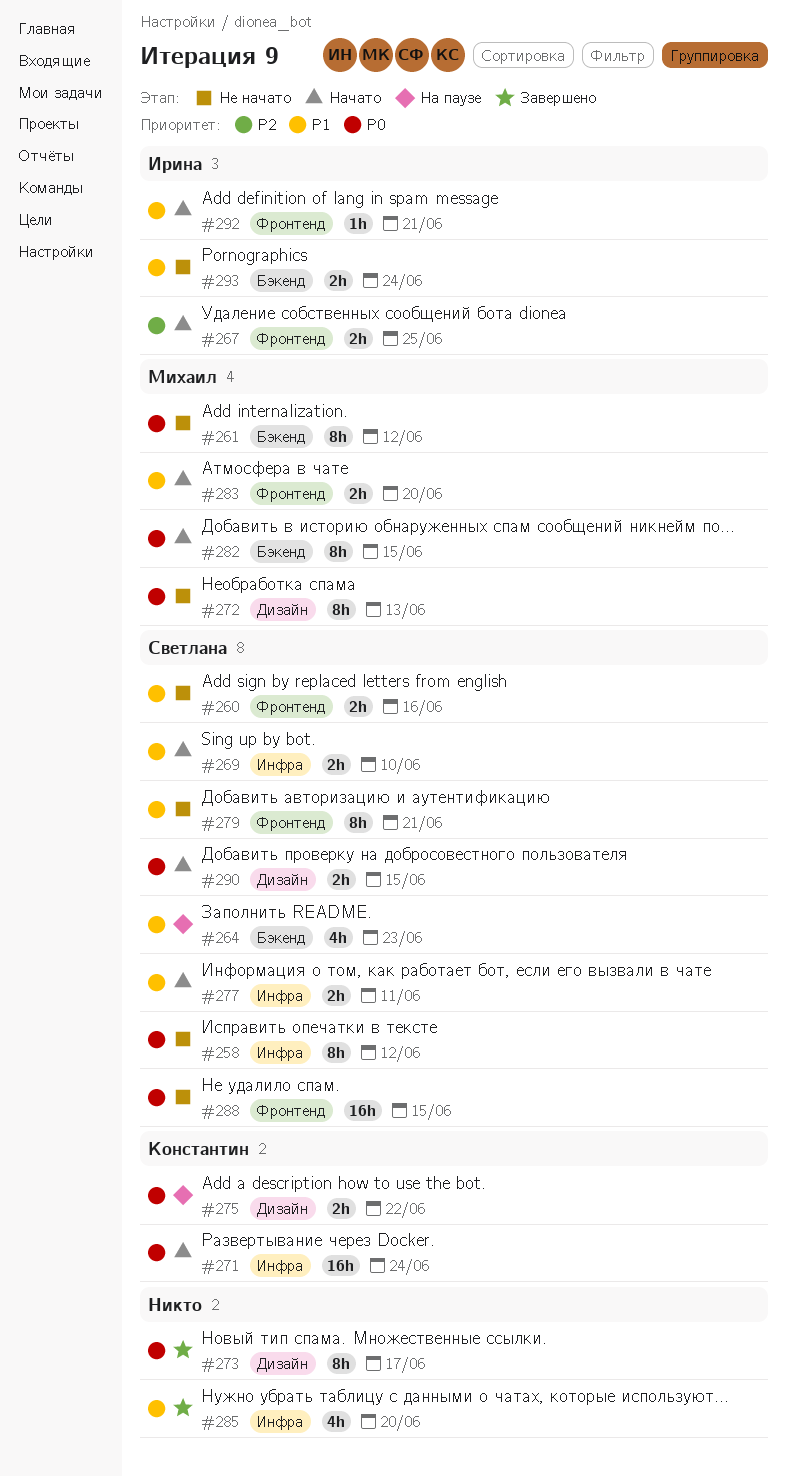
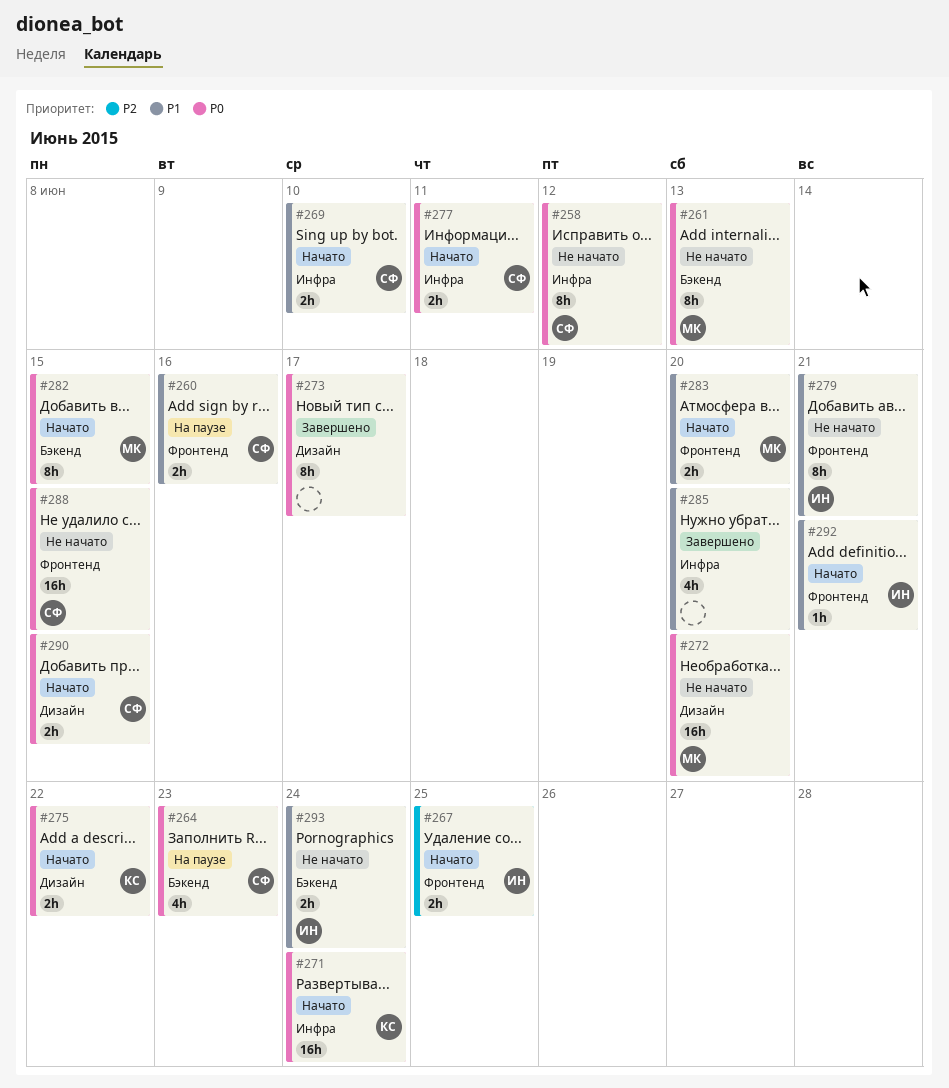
#260, status: Не начато -> На паузе
#261, due: Jun 12 -> Jun 13
#264, priority: P1 -> P0
#272, estimate: 8h -> 16h
#272, due: Jun 13 -> Jun 20
#275, status: На паузе -> Начато
#277, priority: P1 -> P0
#279, owner: Светлана -> Ирина

